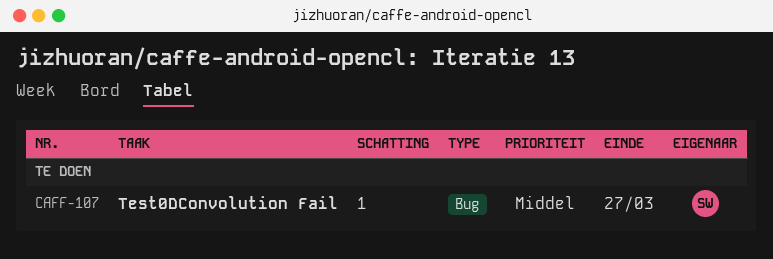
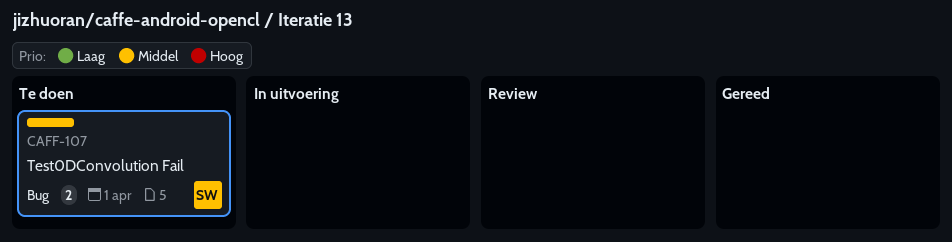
CAFF-107, estimate: 1 -> 2
CAFF-107, due: Mar 27 -> Apr 1

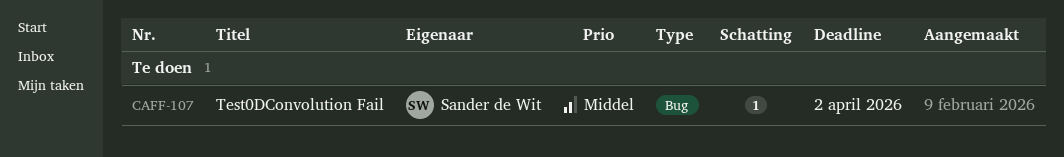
CAFF-107, estimate: 2 -> 1
CAFF-107, due: Apr 1 -> Apr 2

